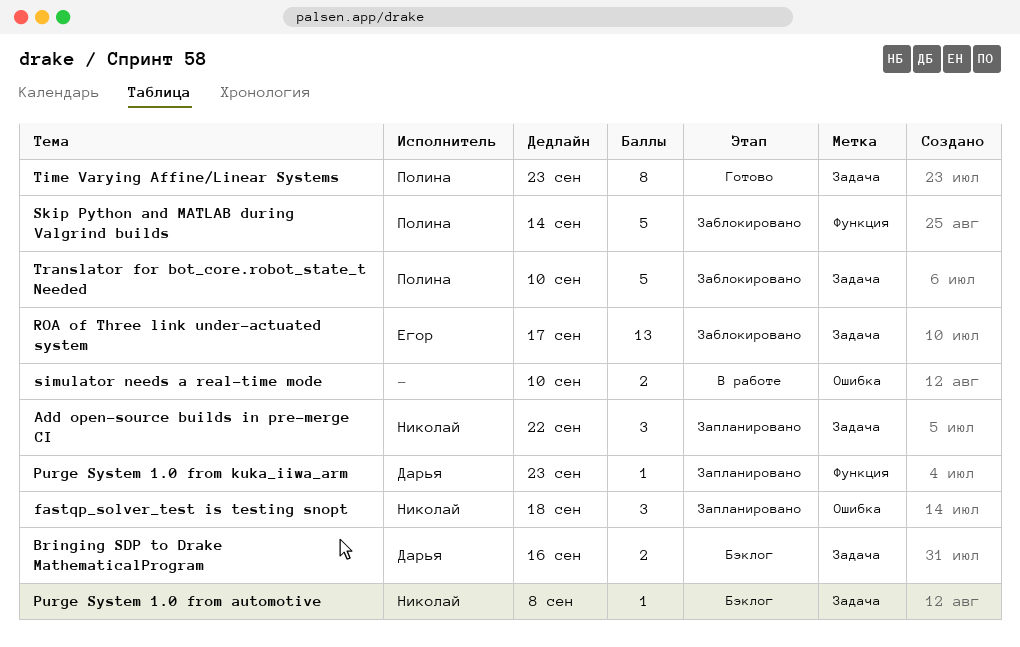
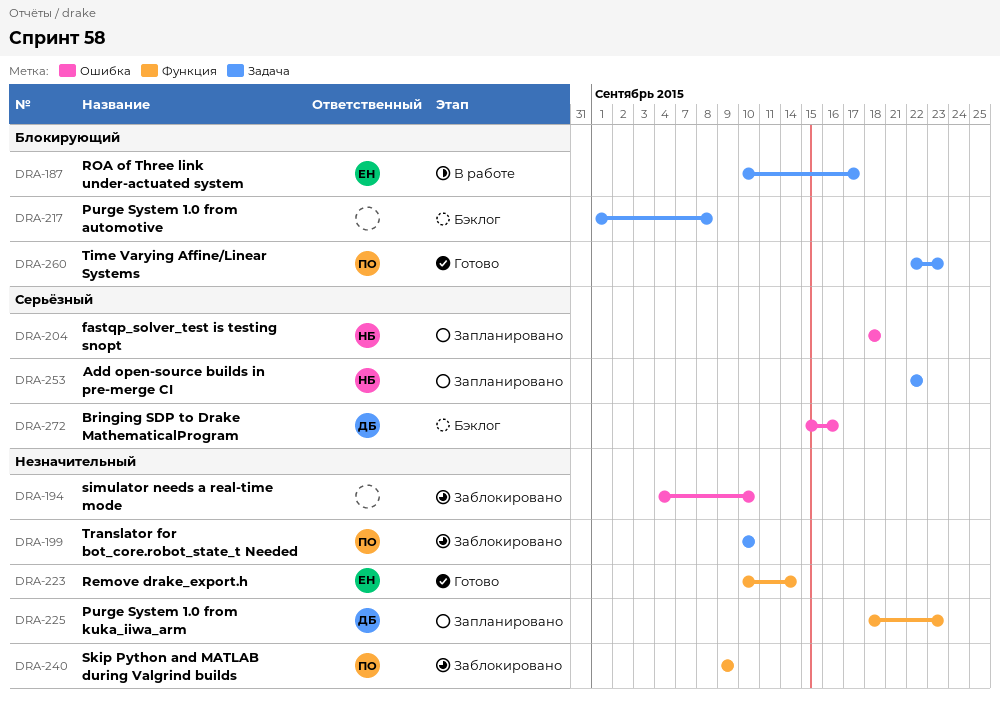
Bringing SDP to Drake MathematicalProgram, label: Задача -> Ошибка
Purge System 1.0 from automotive, owner: Николай -> none
Remove drake_export.h: none -> present
ROA of Three link under-actuated system, status: Заблокировано -> В работе
simulator needs a real-time mode, status: В работе -> Заблокировано
Skip Python and MATLAB during Valgrind builds, due: Sep 14 -> Sep 9

